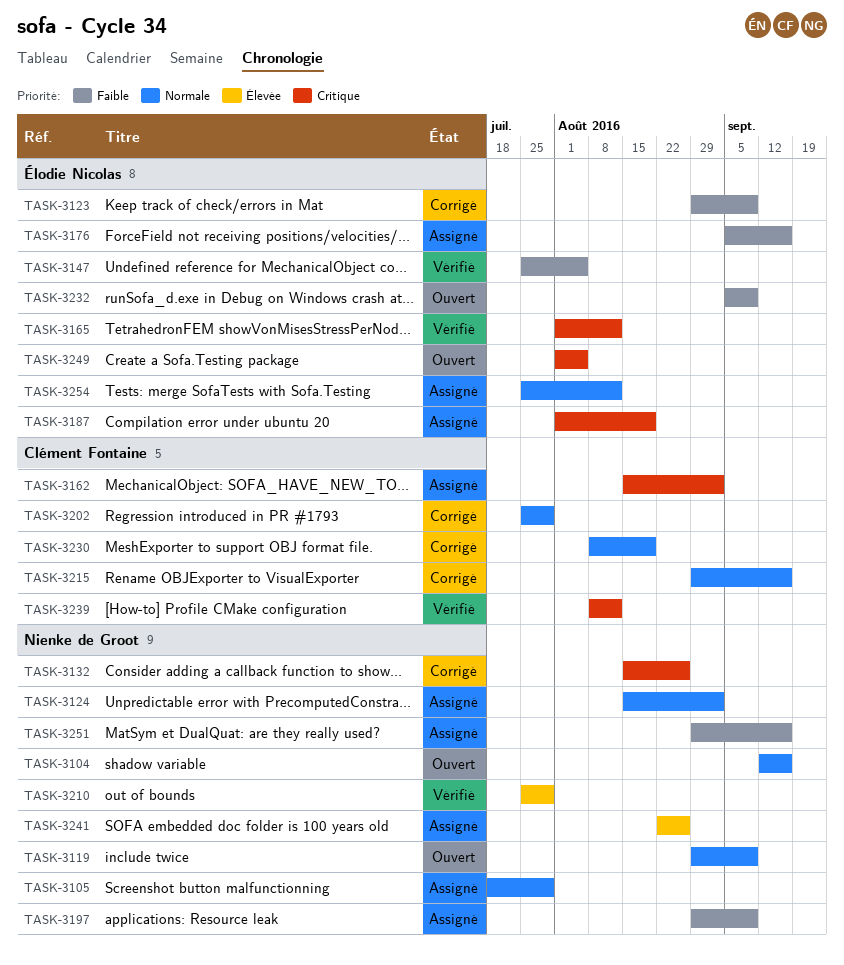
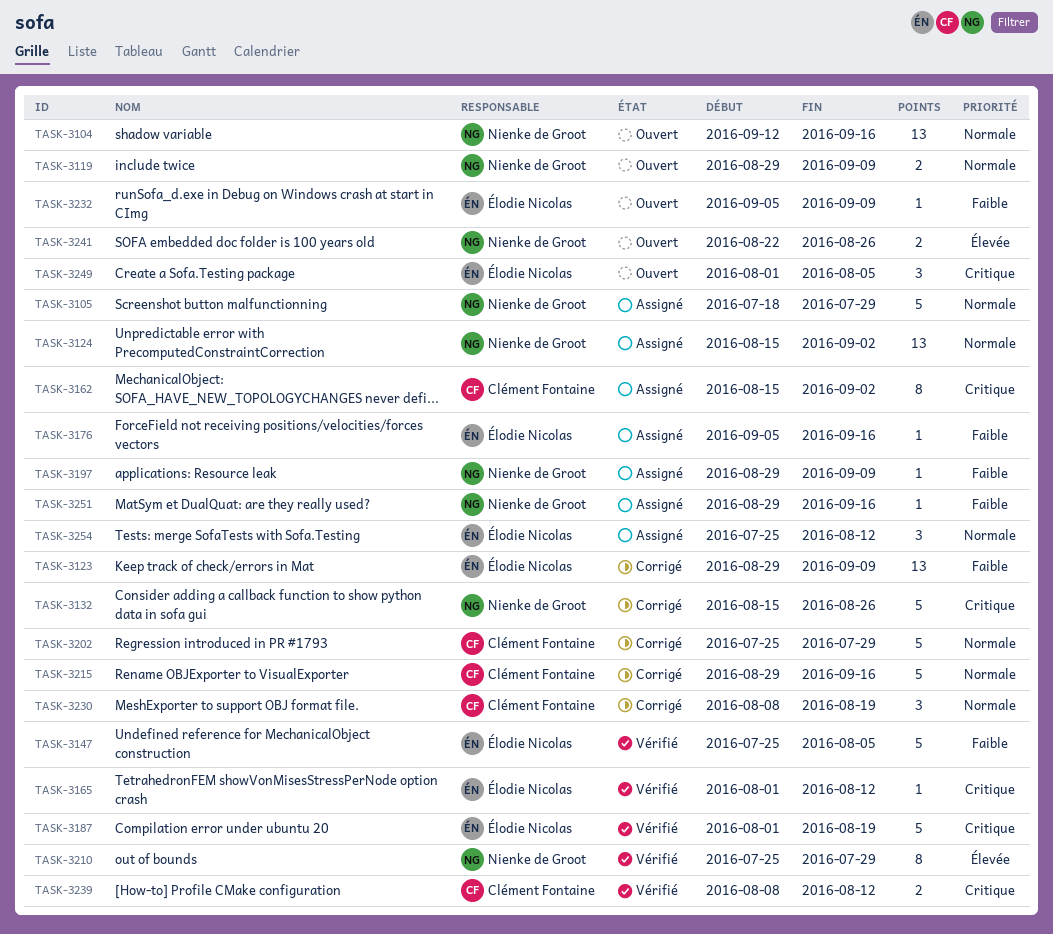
TASK-3187, status: Assigné -> Vérifié
TASK-3241, status: Assigné -> Ouvert

